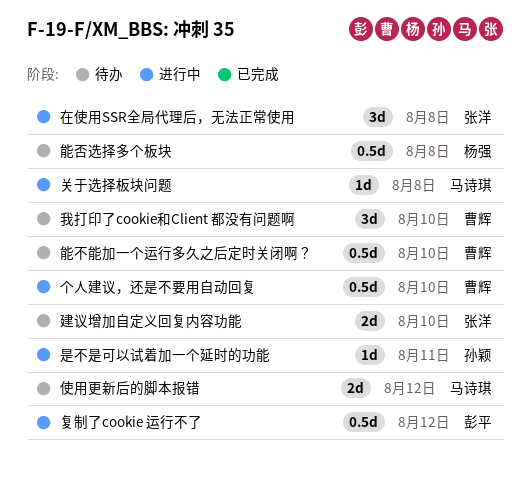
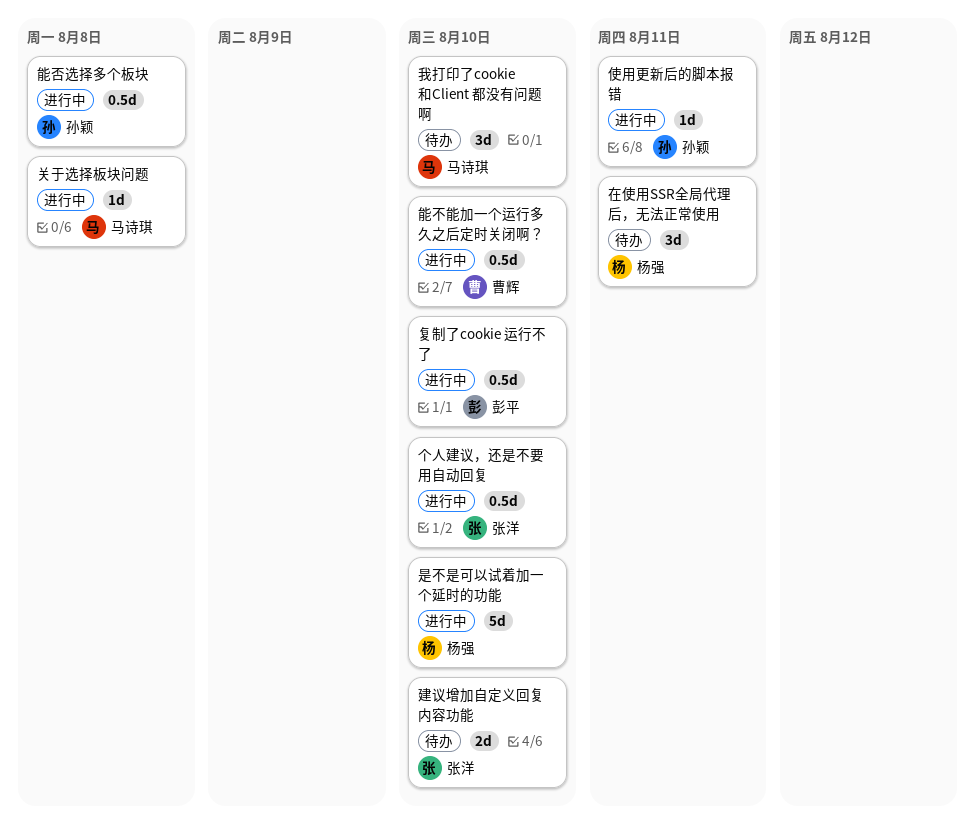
个人建议，还是不要用自动回复, owner: 曹辉 -> 张洋
使用更新后的脚本报错, status: 待办 -> 进行中
使用更新后的脚本报错, owner: 马诗琪 -> 孙颖
使用更新后的脚本报错, estimate: 2d -> 1d
使用更新后的脚本报错, due: Aug 12 -> Aug 11
在使用SSR全局代理后，无法正常使用, status: 进行中 -> 待办
在使用SSR全局代理后，无法正常使用, owner: 张洋 -> 杨强
在使用SSR全局代理后，无法正常使用, due: Aug 8 -> Aug 11
复制了cookie 运行不了, due: Aug 12 -> Aug 10
我打印了cookie和Client 都没有问题啊, owner: 曹辉 -> 马诗琪
是不是可以试着加一个延时的功能, owner: 孙颖 -> 杨强
是不是可以试着加一个延时的功能, estimate: 1d -> 5d
是不是可以试着加一个延时的功能, due: Aug 11 -> Aug 10
能不能加一个运行多久之后定时关闭啊？, status: 待办 -> 进行中
能否选择多个板块, status: 待办 -> 进行中
能否选择多个板块, owner: 杨强 -> 孙颖

